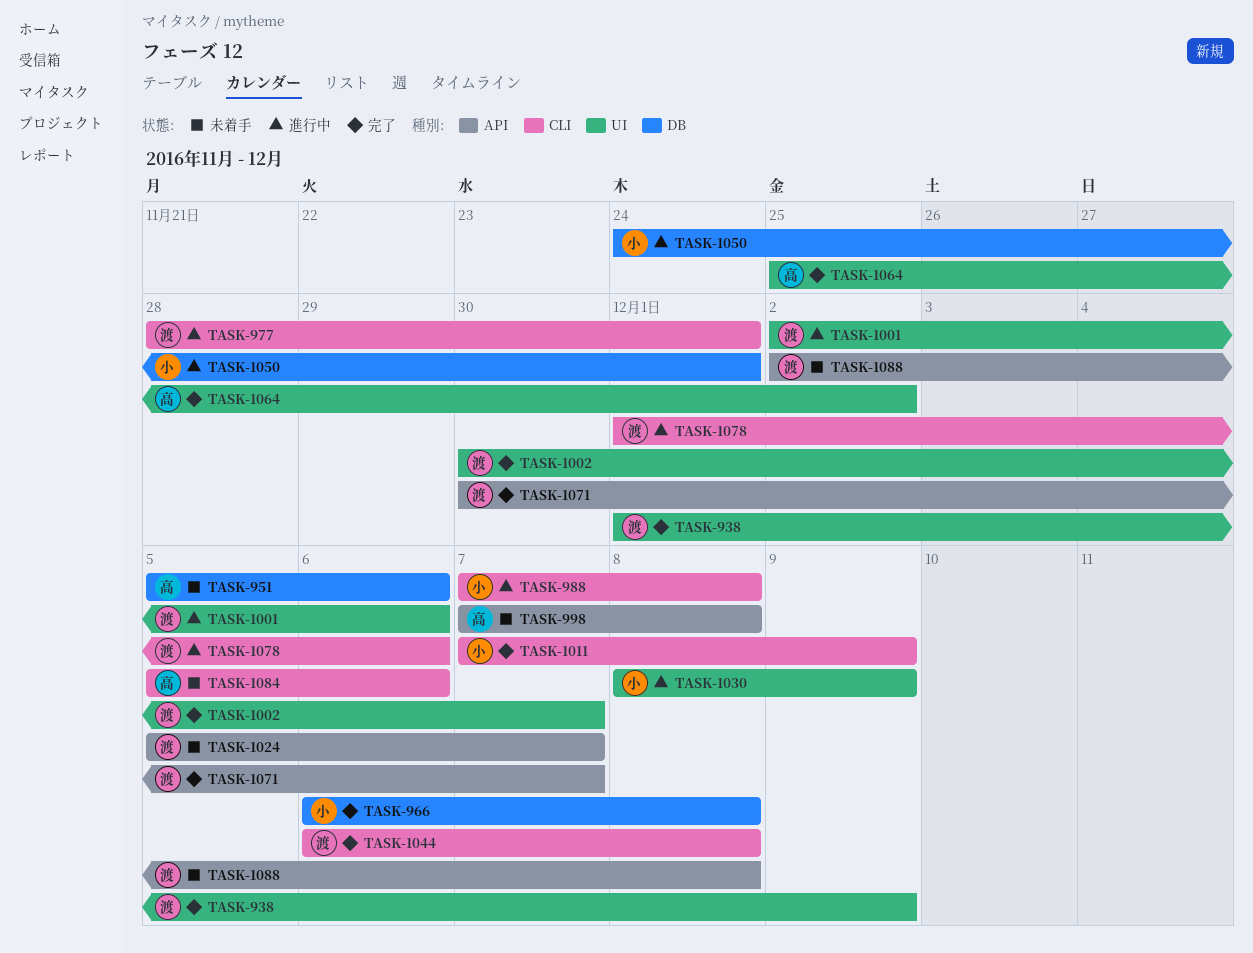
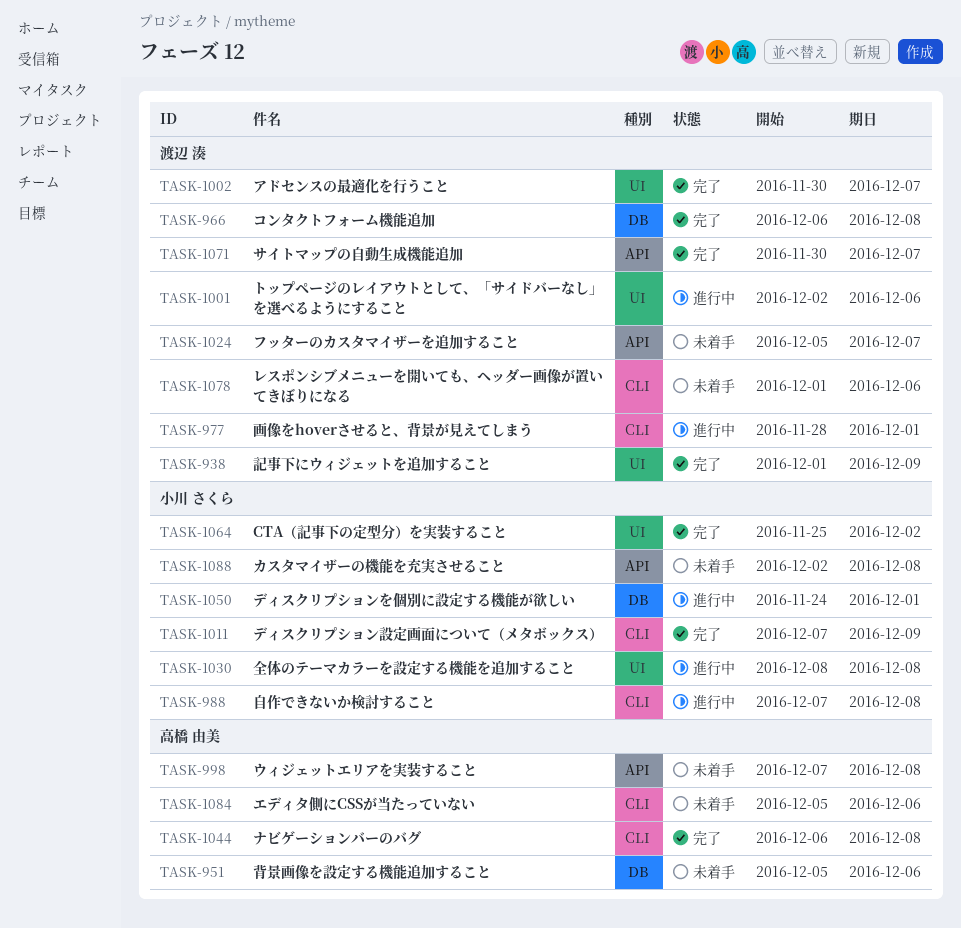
TASK-966, owner: 小川 さくら -> 渡辺 湊
TASK-1030, due: Dec 9 -> Dec 8
TASK-1044, owner: 渡辺 湊 -> 高橋 由美
TASK-1064, owner: 高橋 由美 -> 小川 さくら
TASK-1078, status: 進行中 -> 未着手
TASK-1088, owner: 渡辺 湊 -> 小川 さくら

